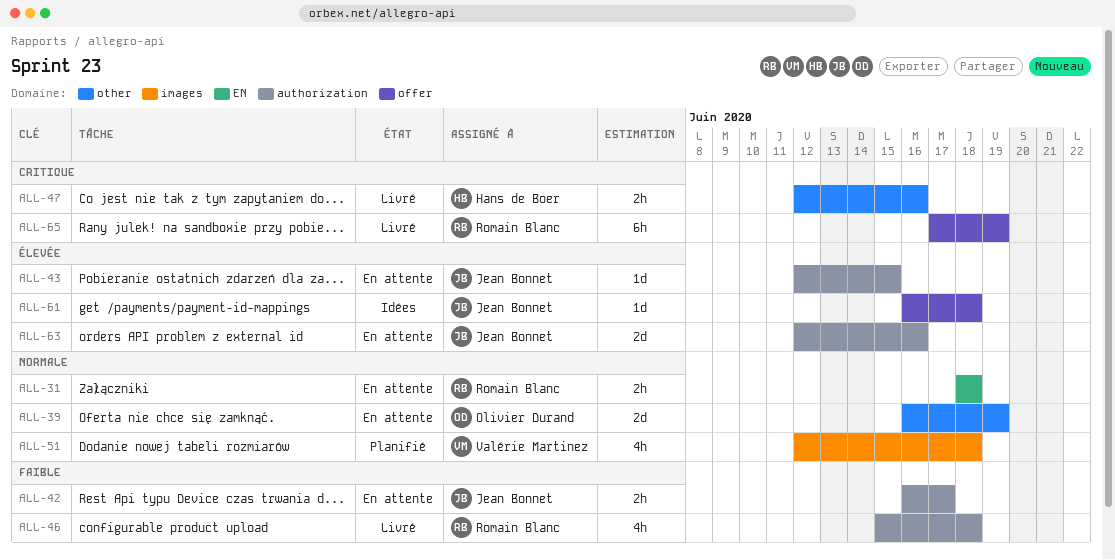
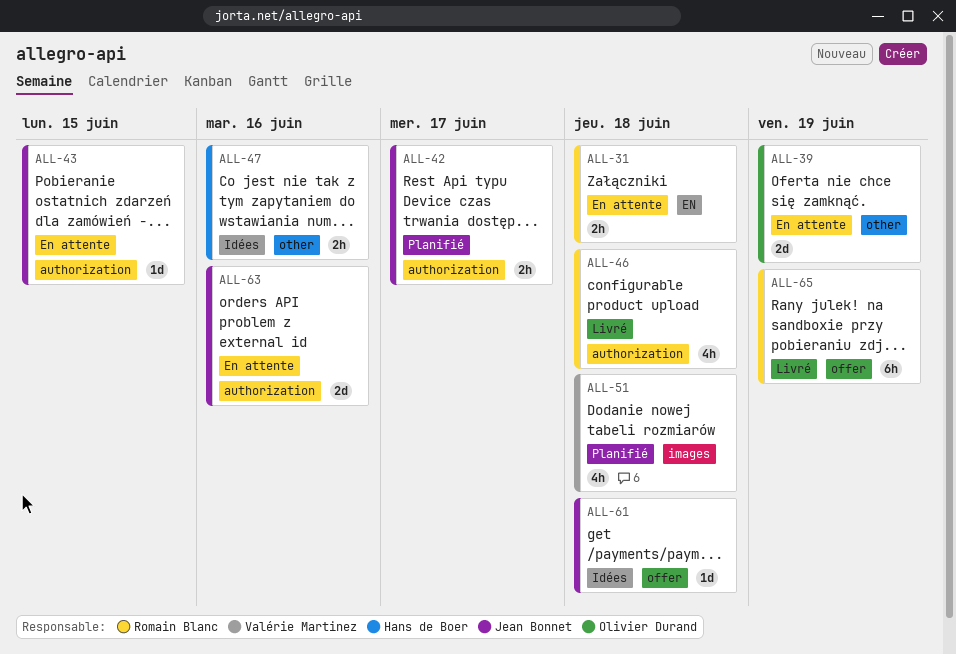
ALL-42, status: En attente -> Planifié
ALL-47, status: Livré -> Idées

